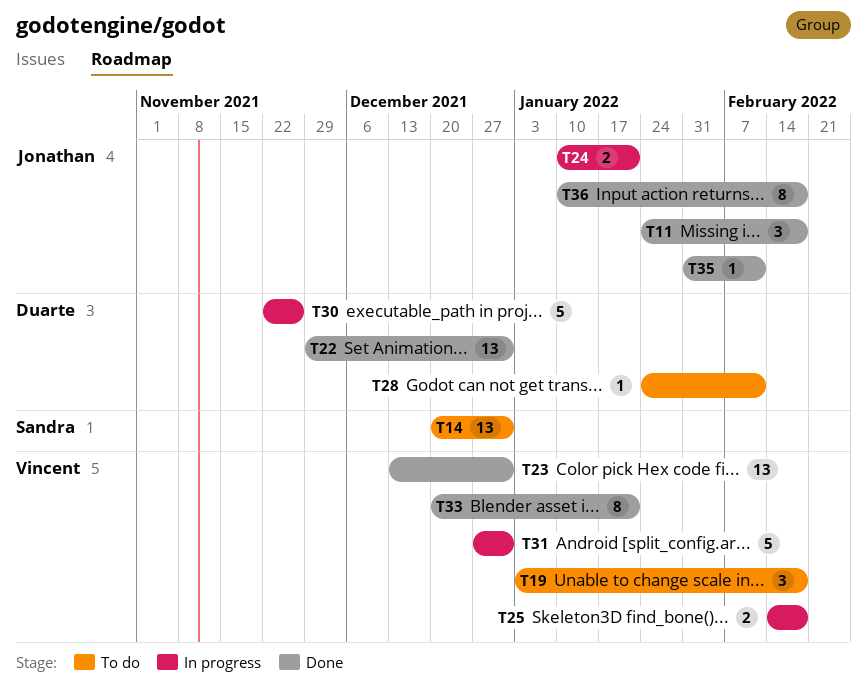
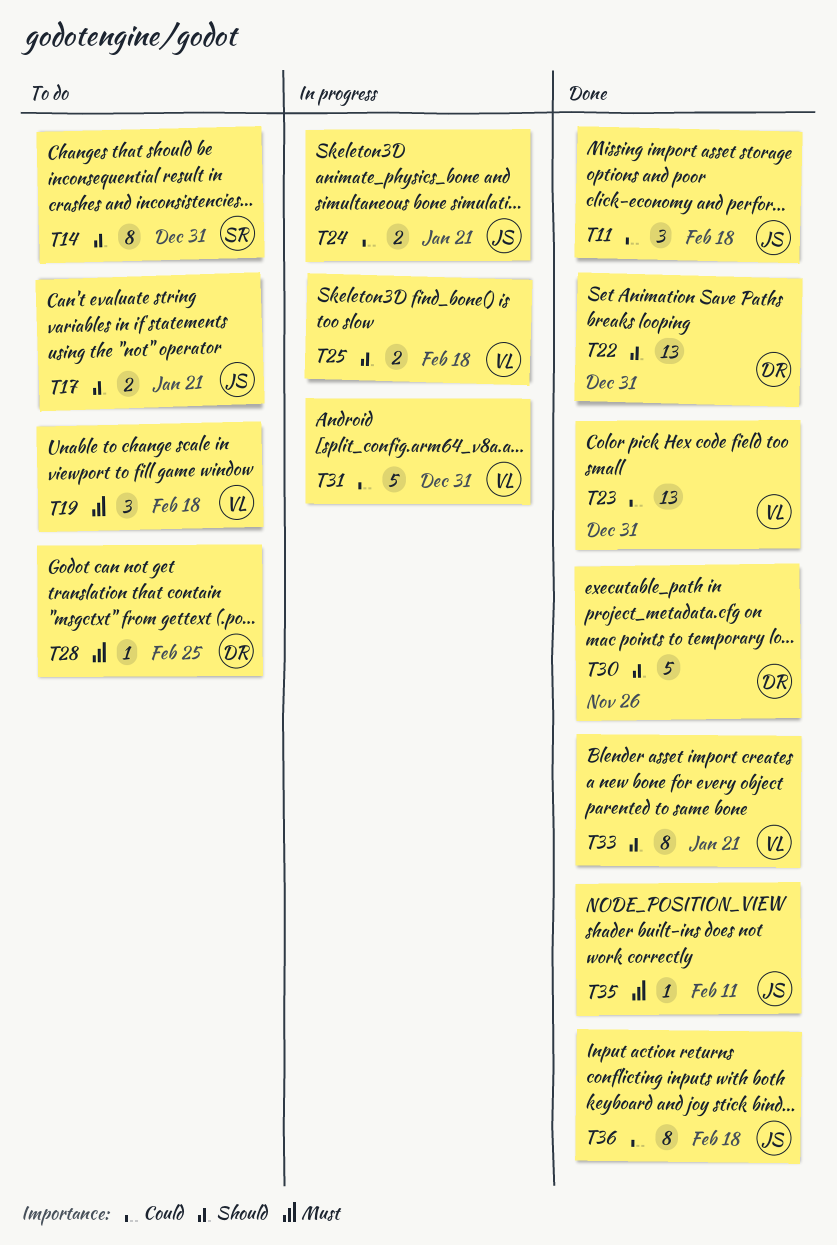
T14, estimate: 13 -> 8
T17: none -> present
T28, due: Feb 11 -> Feb 25
T30, status: In progress -> Done

